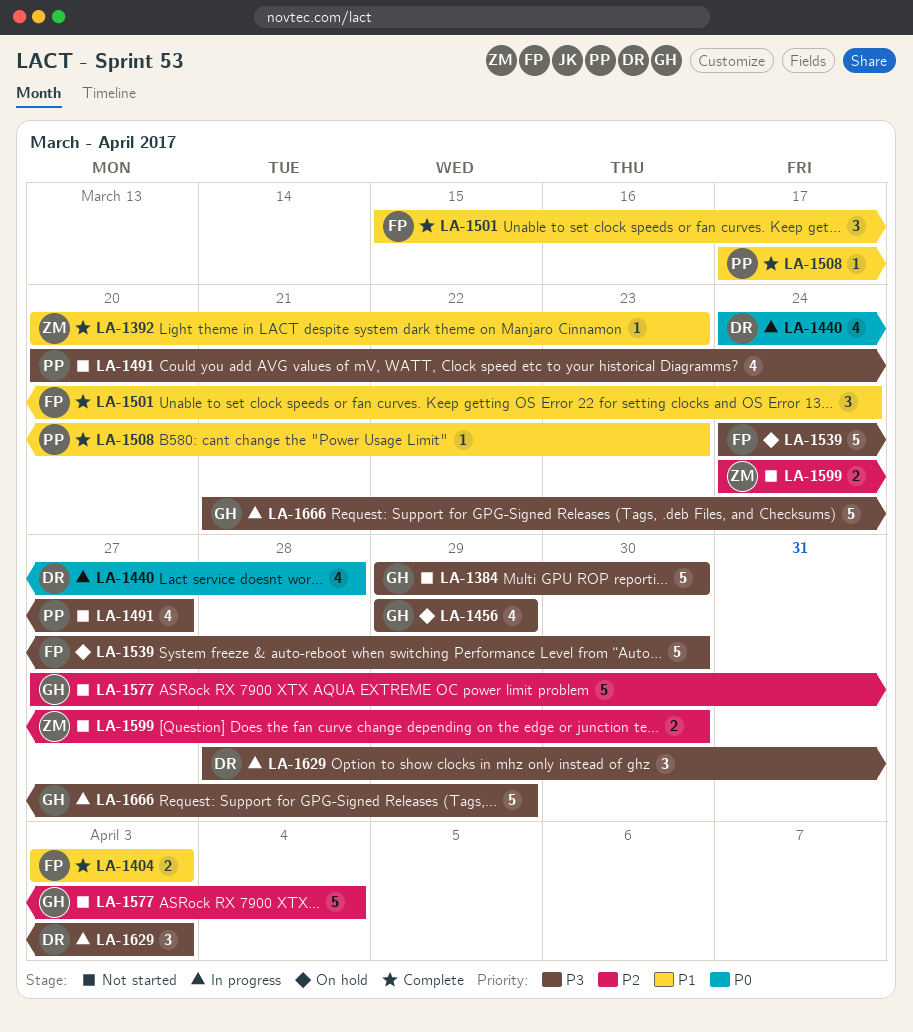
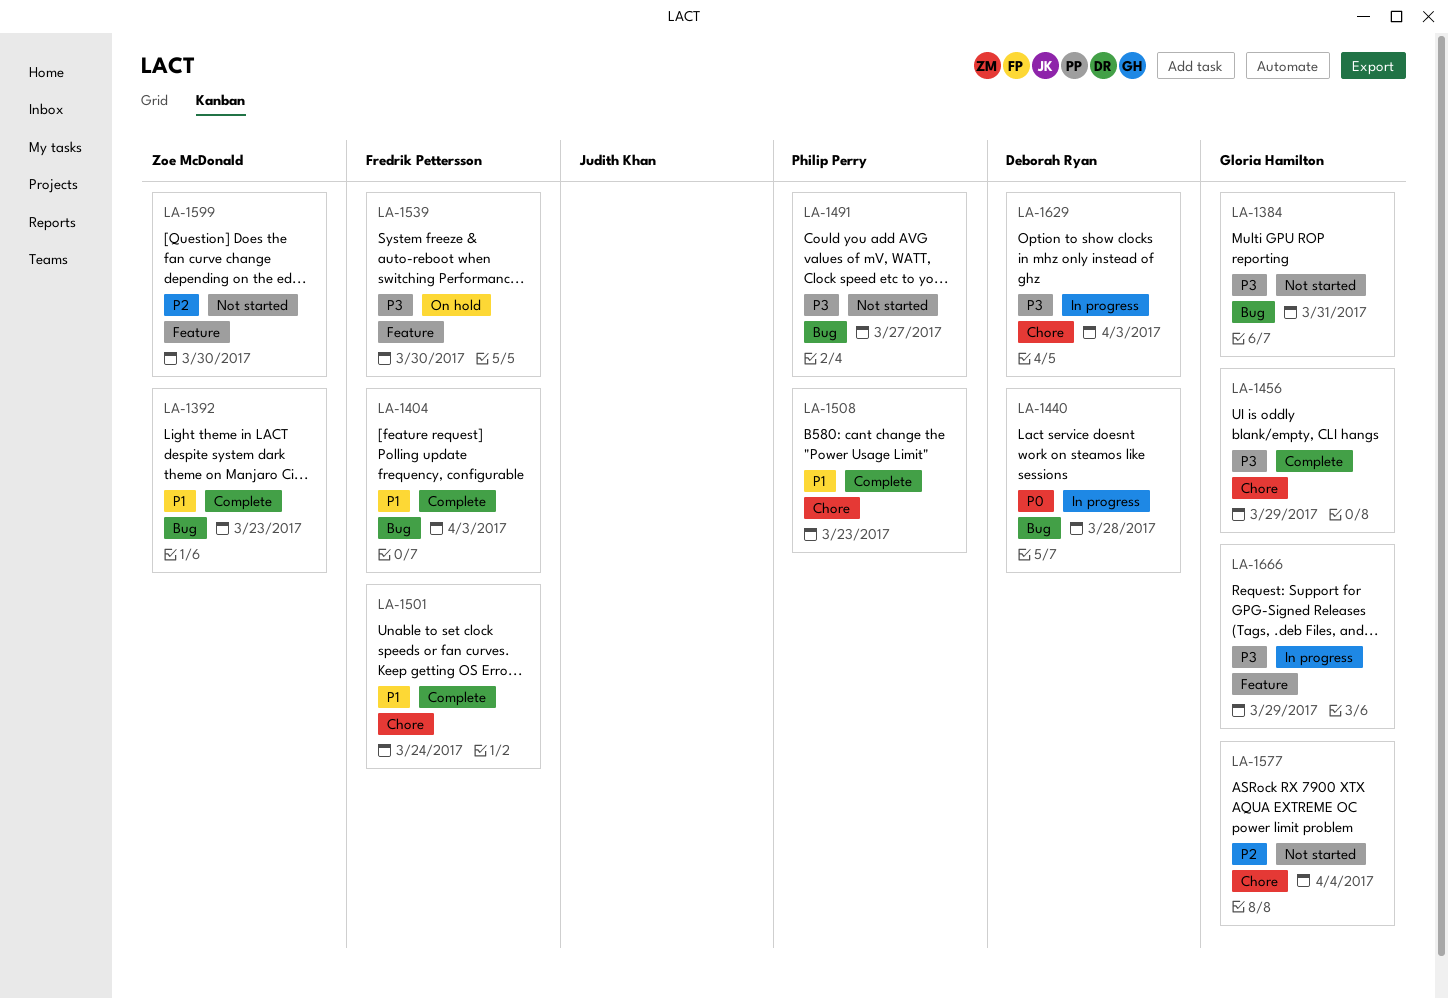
LA-1384, due: Mar 30 -> Mar 31
LA-1456, status: On hold -> Complete

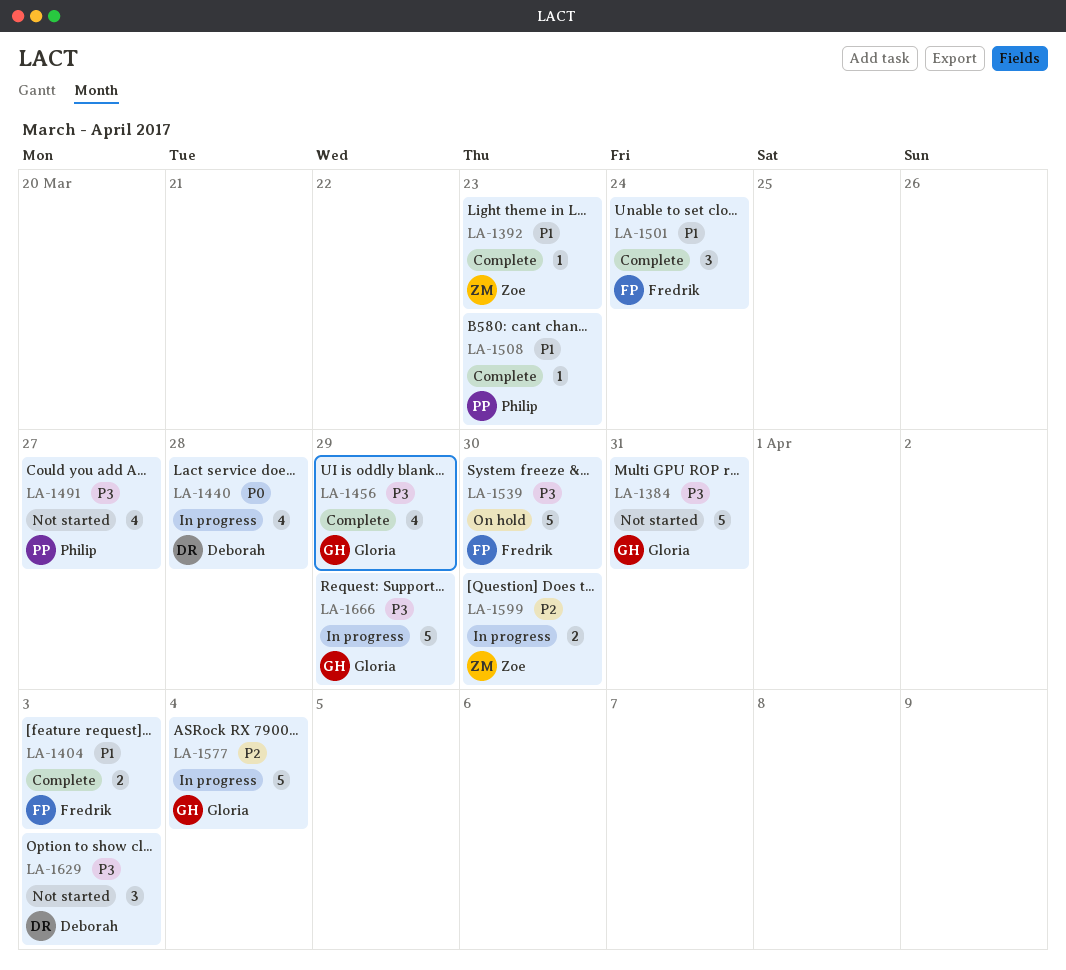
LA-1577, status: Not started -> In progress
LA-1599, status: Not started -> In progress
LA-1629, status: In progress -> Not started

